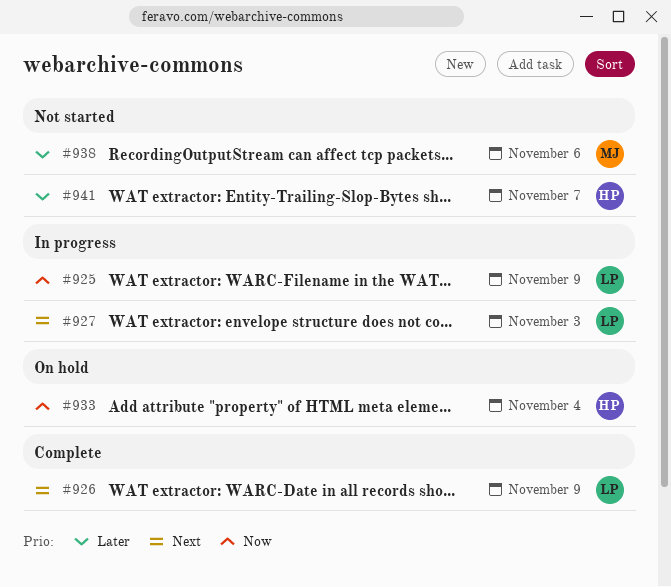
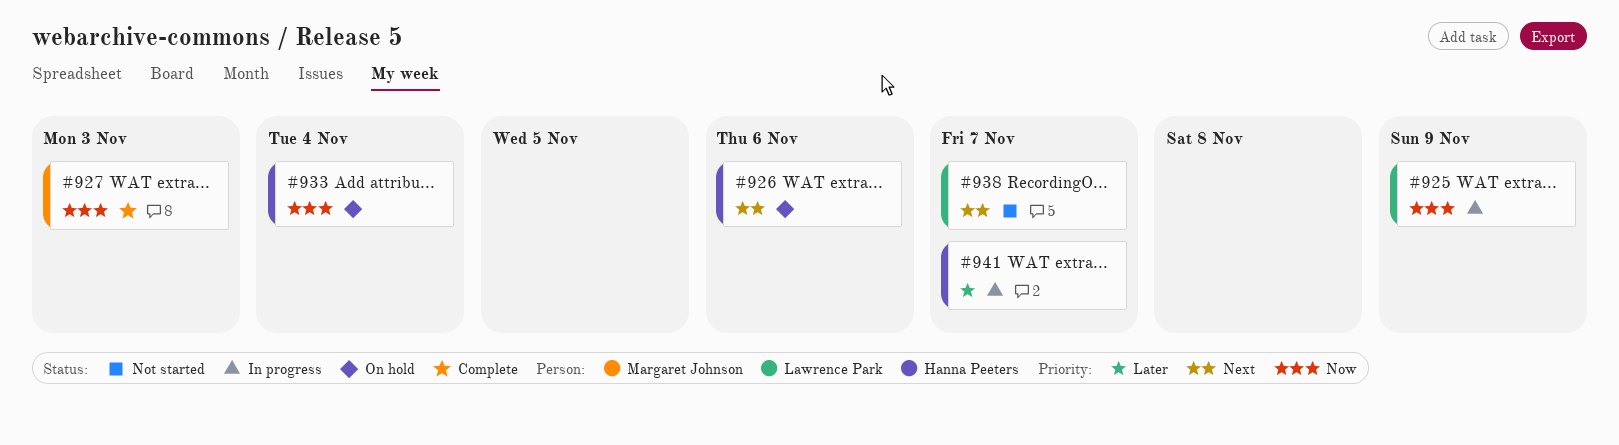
#926, status: Complete -> On hold
#926, owner: Lawrence Park -> Hanna Peeters
#926, due: Nov 9 -> Nov 6
#927, status: In progress -> Complete
#927, owner: Lawrence Park -> Margaret Johnson
#927, priority: Next -> Now
#938, owner: Margaret Johnson -> Lawrence Park
#938, priority: Later -> Next
#938, due: Nov 6 -> Nov 7
#941, status: Not started -> In progress

